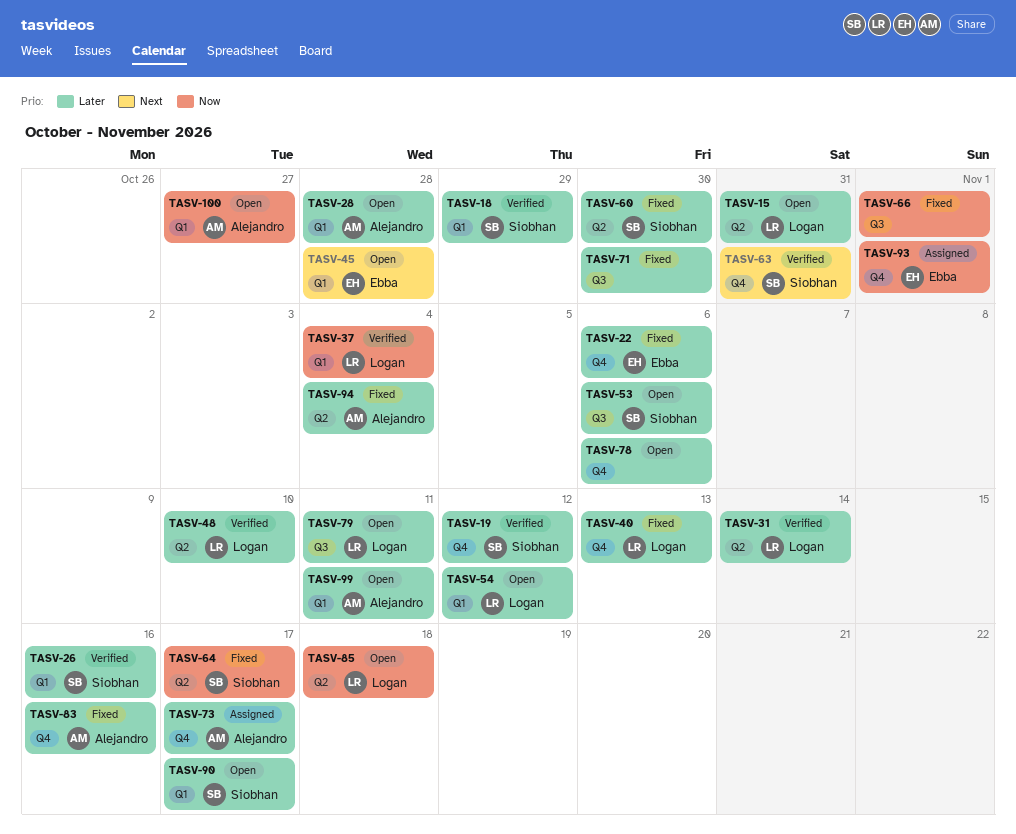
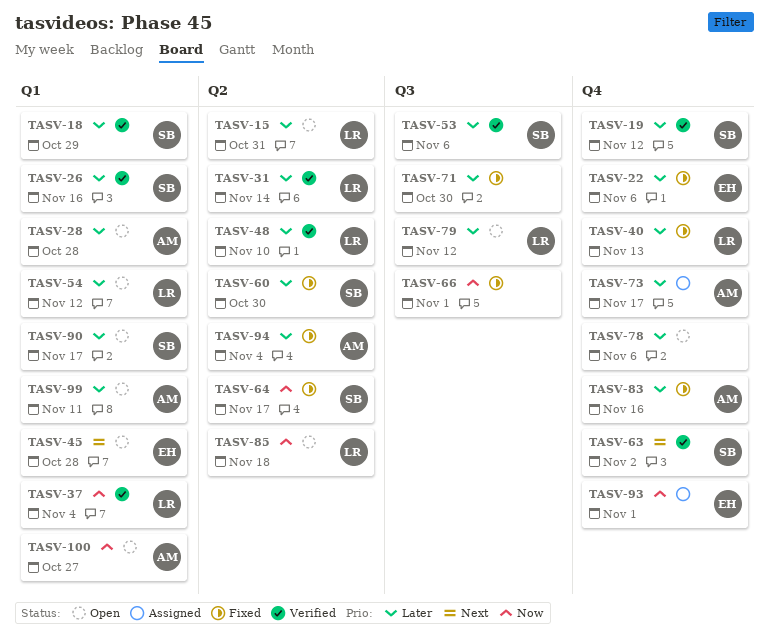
TASV-53, status: Open -> Verified
TASV-63, due: Oct 31 -> Nov 2
TASV-79, due: Nov 11 -> Nov 12

